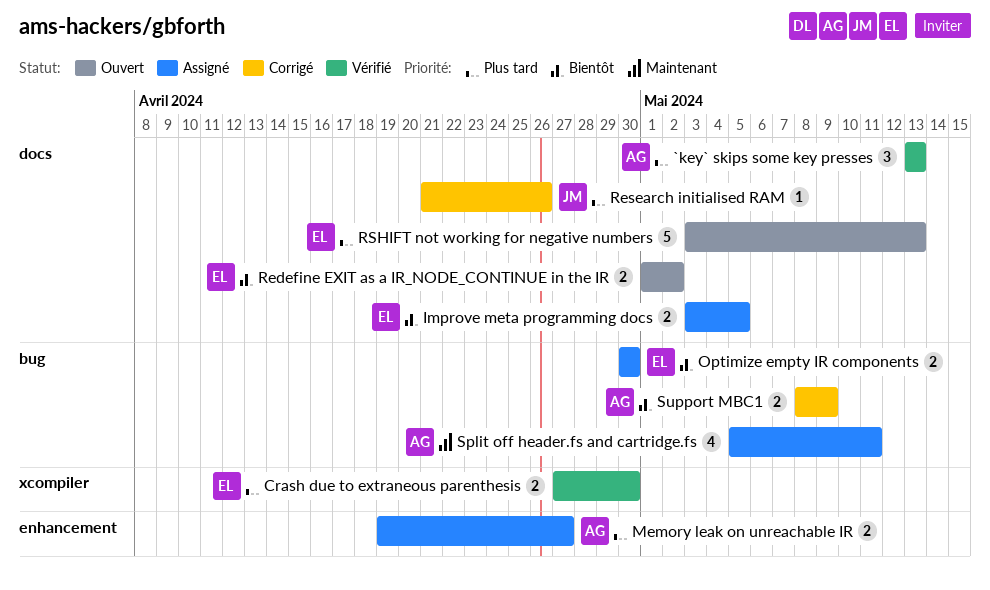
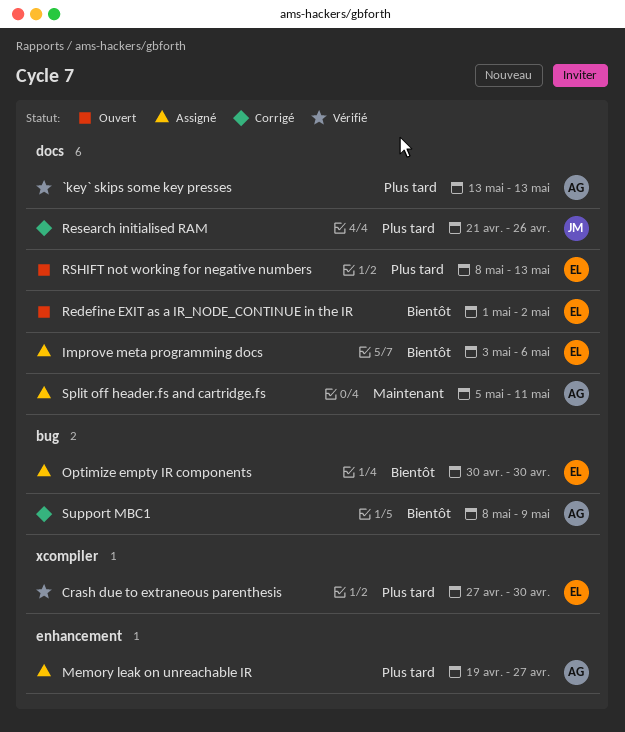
Improve meta programming docs, due: May 5 -> May 6
RSHIFT not working for negative numbers, start: May 3 -> May 8
Split off header.fs and cartridge.fs, label: bug -> docs

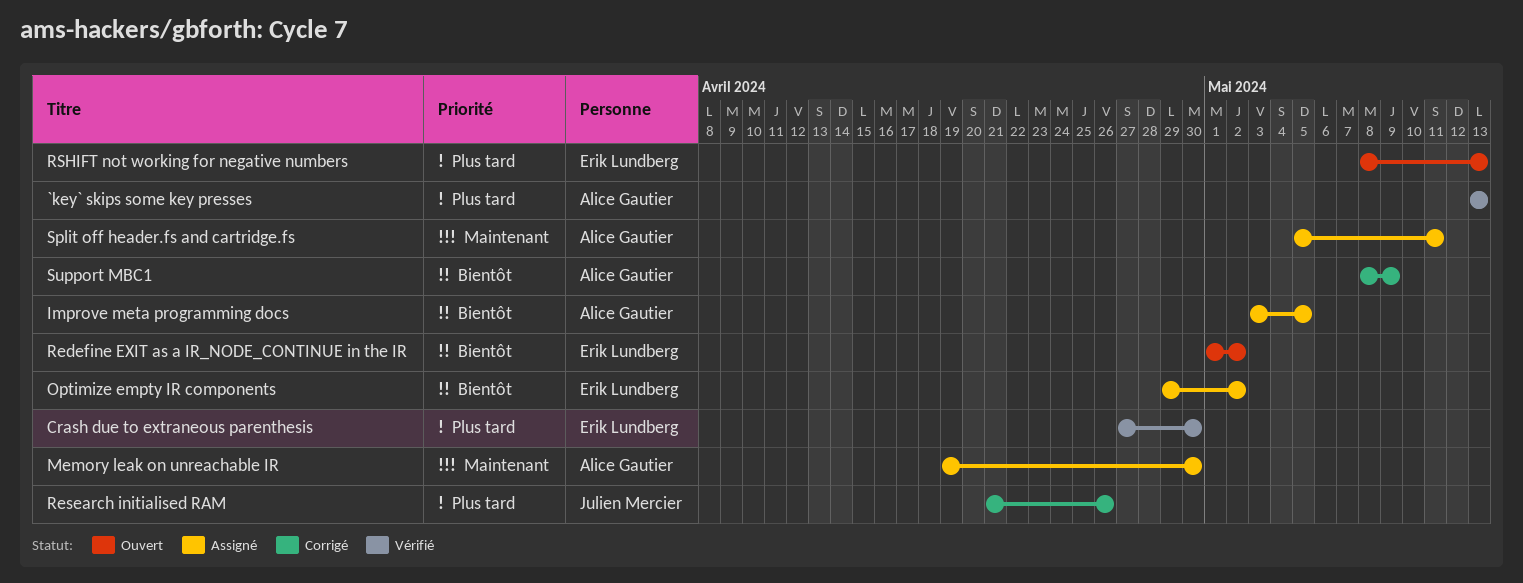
Improve meta programming docs, owner: Erik Lundberg -> Alice Gautier
Improve meta programming docs, due: May 6 -> May 5
Memory leak on unreachable IR, priority: Plus tard -> Maintenant
Memory leak on unreachable IR, due: Apr 27 -> Apr 30
Optimize empty IR components, start: Apr 30 -> Apr 29
Optimize empty IR components, due: Apr 30 -> May 2

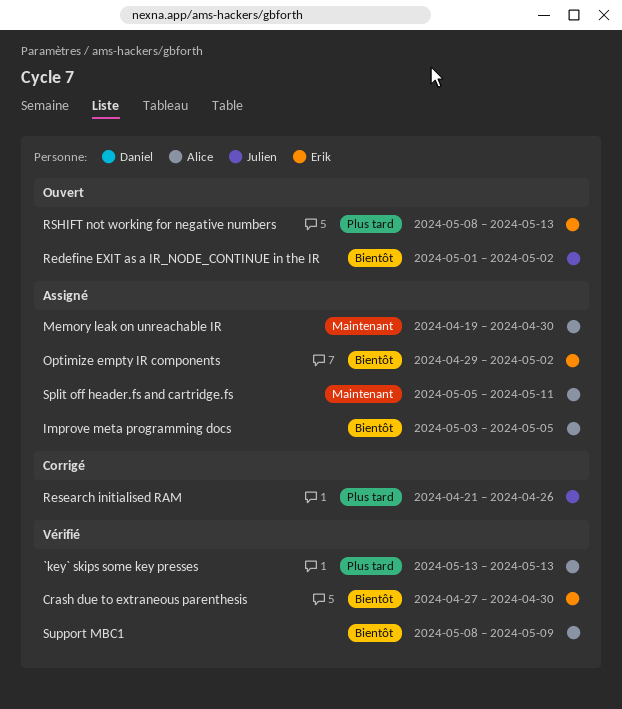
Crash due to extraneous parenthesis, priority: Plus tard -> Bientôt
Redefine EXIT as a IR_NODE_CONTINUE in the IR, owner: Erik Lundberg -> Julien Mercier
Support MBC1, status: Corrigé -> Vérifié

